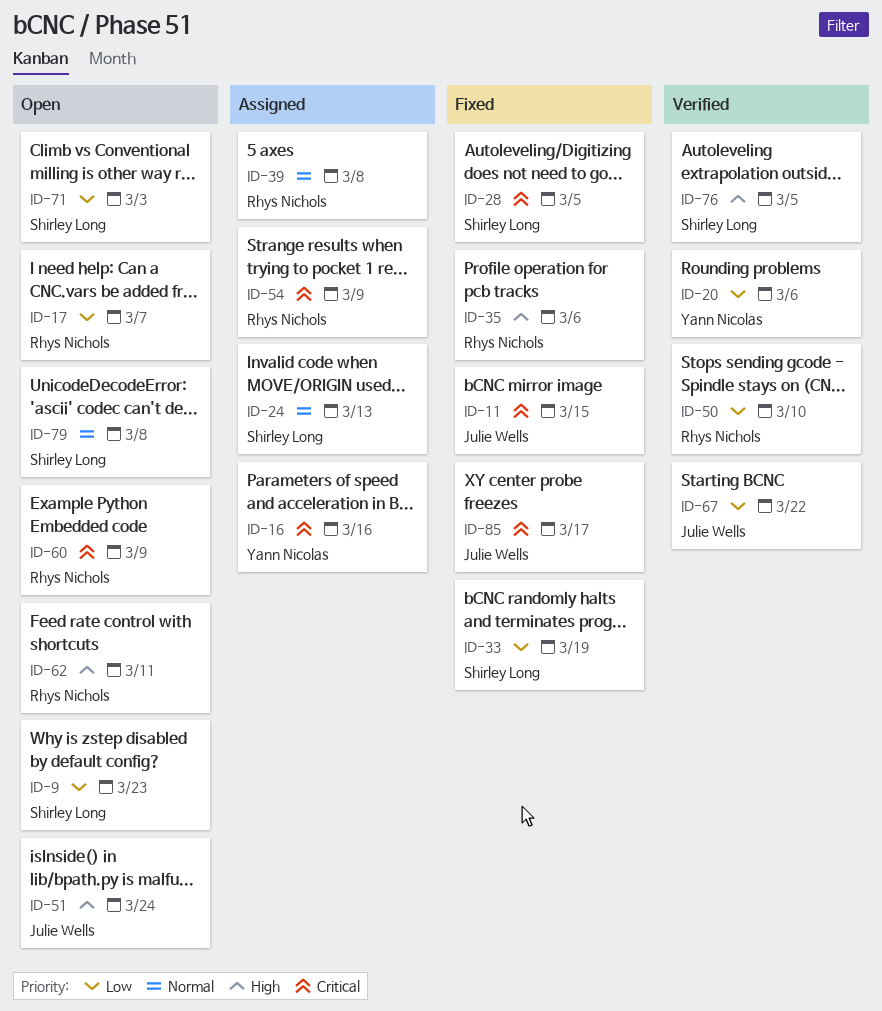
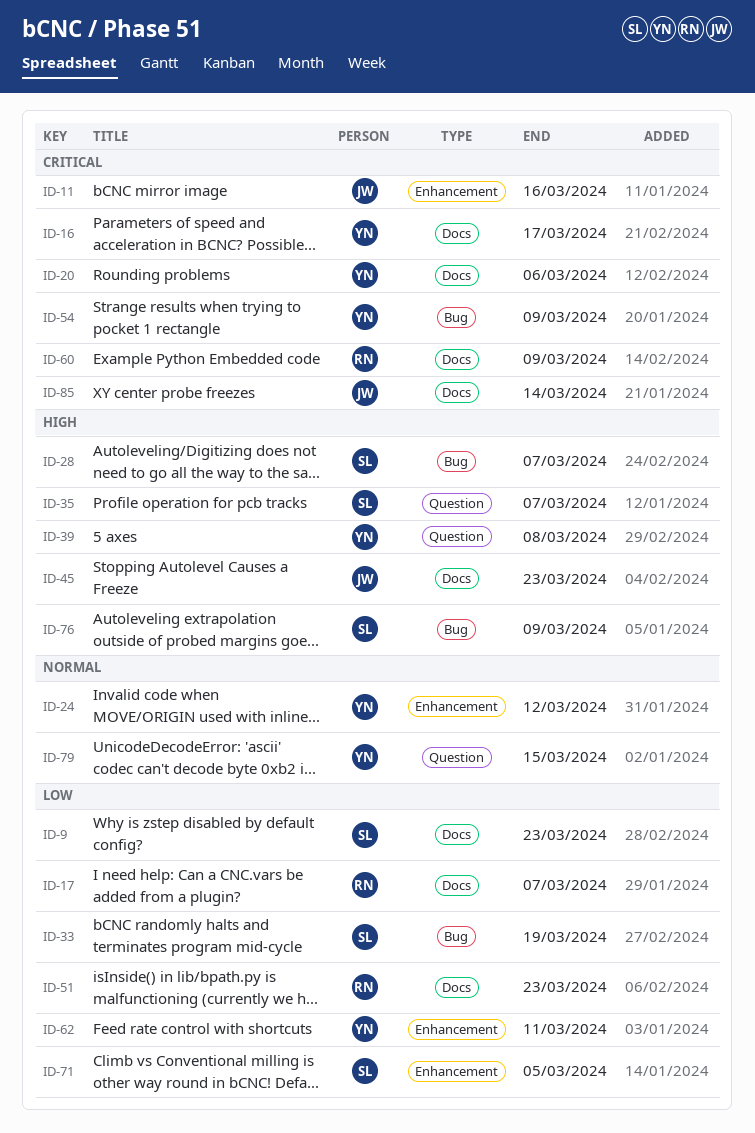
ID-11, due: Mar 15 -> Mar 16
ID-16, due: Mar 16 -> Mar 17
ID-20, priority: Low -> Critical
ID-24, owner: Shirley Long -> Yann Nicolas
ID-24, due: Mar 13 -> Mar 12
ID-28, priority: Critical -> High
ID-28, due: Mar 5 -> Mar 7
ID-35, owner: Rhys Nichols -> Shirley Long
ID-35, due: Mar 6 -> Mar 7
ID-39, owner: Rhys Nichols -> Yann Nicolas
ID-39, priority: Normal -> High
ID-45: none -> present
ID-50: present -> none
ID-51, owner: Julie Wells -> Rhys Nichols
ID-51, priority: High -> Low
ID-51, due: Mar 24 -> Mar 23
ID-54, owner: Rhys Nichols -> Yann Nicolas
ID-62, owner: Rhys Nichols -> Yann Nicolas
ID-62, priority: High -> Low
ID-67: present -> none
ID-71, due: Mar 3 -> Mar 5
ID-76, due: Mar 5 -> Mar 9
ID-79, owner: Shirley Long -> Yann Nicolas
ID-79, due: Mar 8 -> Mar 15
ID-85, due: Mar 17 -> Mar 14

